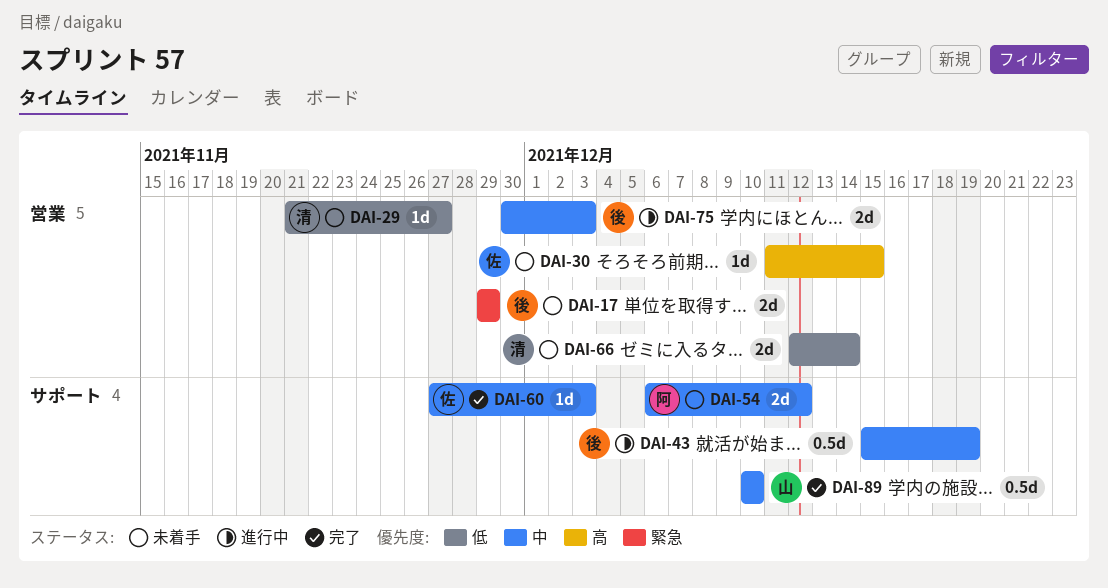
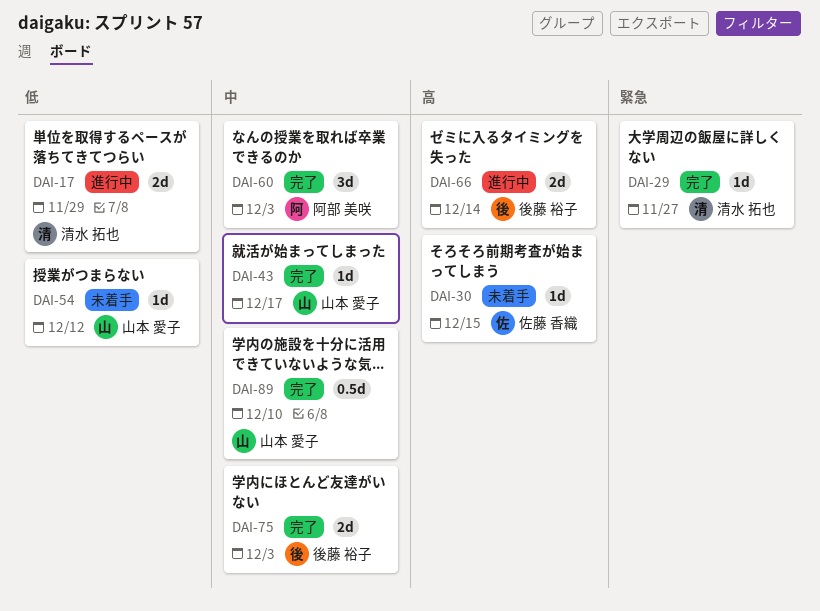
DAI-17, status: 未着手 -> 進行中
DAI-17, owner: 後藤 裕子 -> 清水 拓也
DAI-17, priority: 緊急 -> 低
DAI-29, status: 未着手 -> 完了
DAI-29, priority: 低 -> 緊急
DAI-43, status: 進行中 -> 完了
DAI-43, owner: 後藤 裕子 -> 山本 愛子
DAI-43, estimate: 0.5d -> 1d
DAI-43, due: Dec 19 -> Dec 17
DAI-54, owner: 阿部 美咲 -> 山本 愛子
DAI-54, priority: 中 -> 低
DAI-54, estimate: 2d -> 1d
DAI-60, owner: 佐藤 香織 -> 阿部 美咲
DAI-60, estimate: 1d -> 3d
DAI-66, status: 未着手 -> 進行中
DAI-66, owner: 清水 拓也 -> 後藤 裕子
DAI-66, priority: 低 -> 高
DAI-75, status: 進行中 -> 完了

